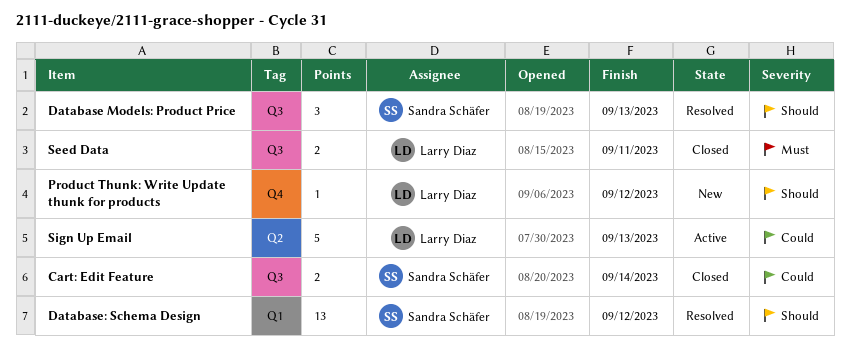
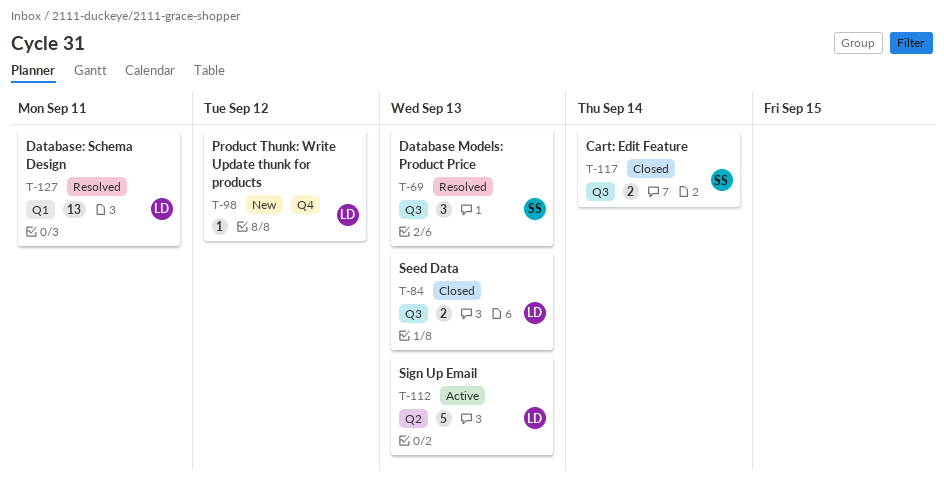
Database: Schema Design, owner: Sandra Schäfer -> Larry Diaz
Database: Schema Design, due: Sep 12 -> Sep 11
Seed Data, due: Sep 11 -> Sep 13

